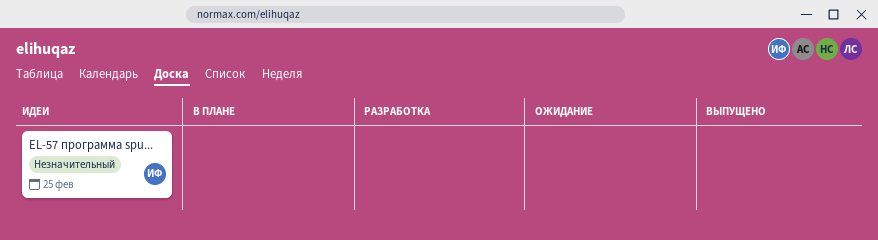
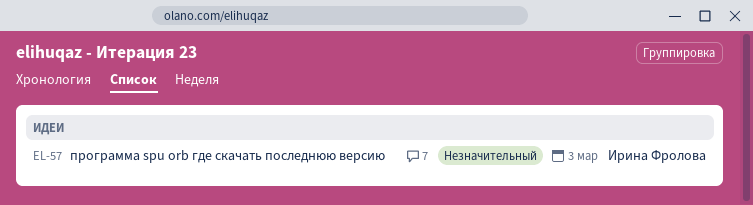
EL-57, due: Feb 25 -> Mar 3

